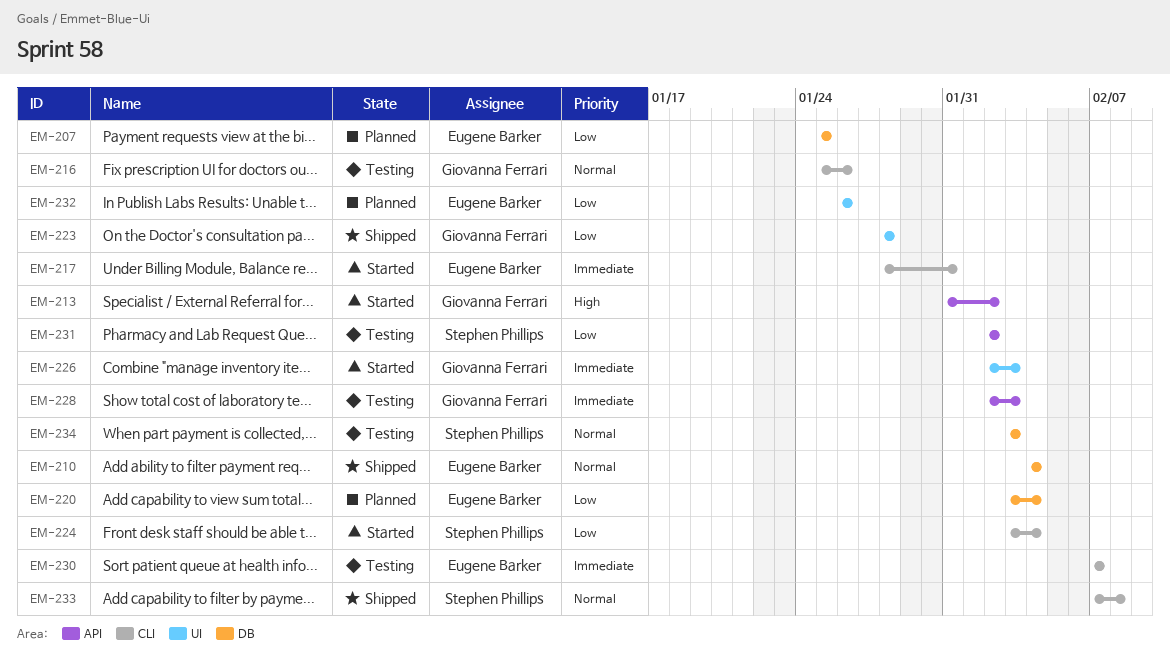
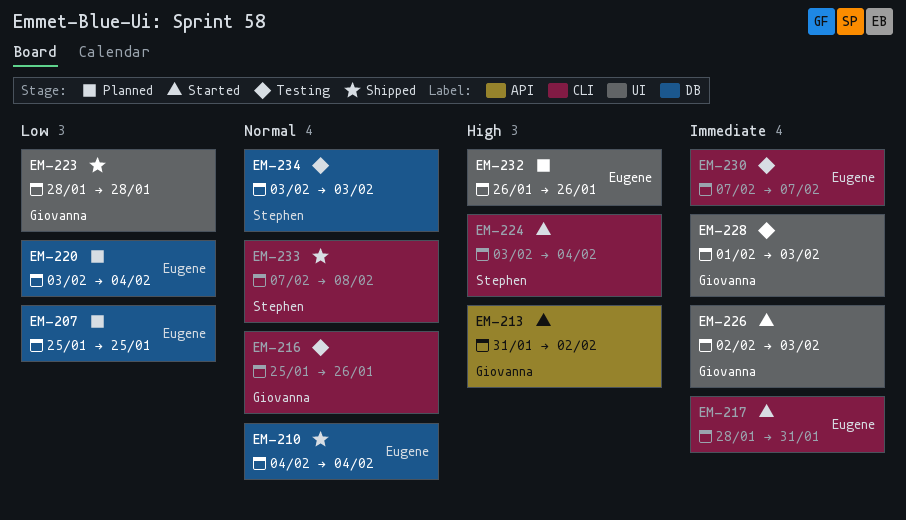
EM-224, priority: Low -> High
EM-228, label: API -> UI
EM-228, start: Feb 2 -> Feb 1
EM-231: present -> none
EM-232, priority: Low -> High

